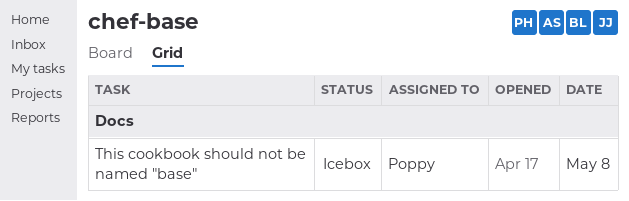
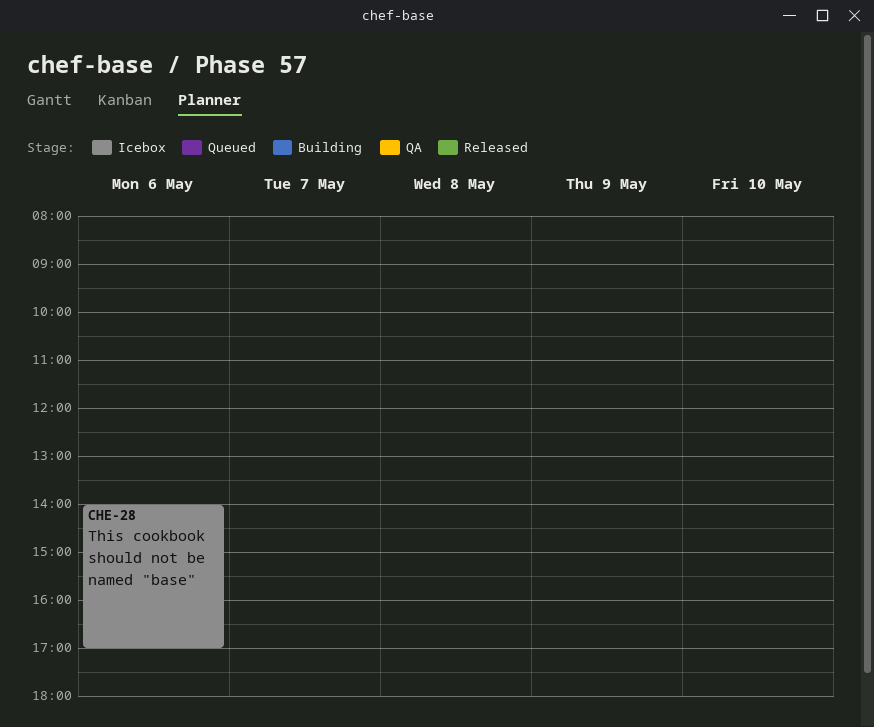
This cookbook should not be named "base", day: May 8 -> May 6

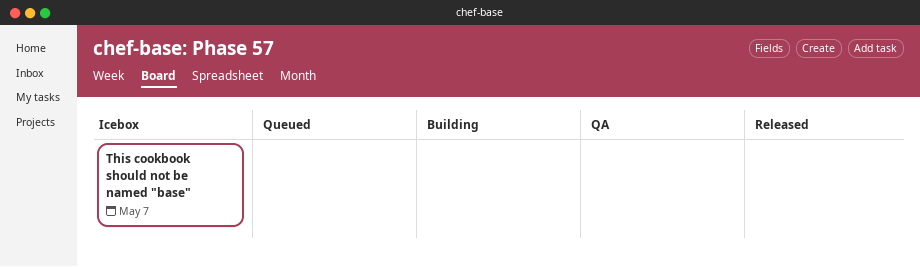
This cookbook should not be named "base", day: May 6 -> May 7

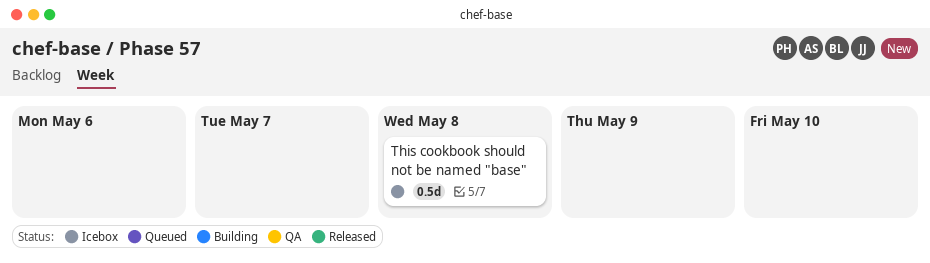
This cookbook should not be named "base", day: May 7 -> May 8

